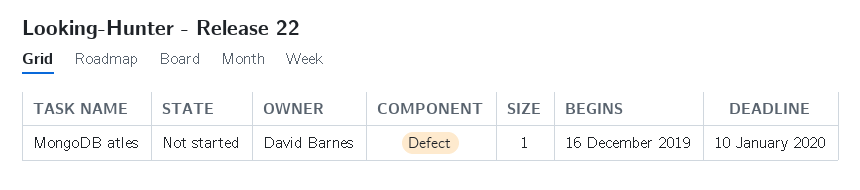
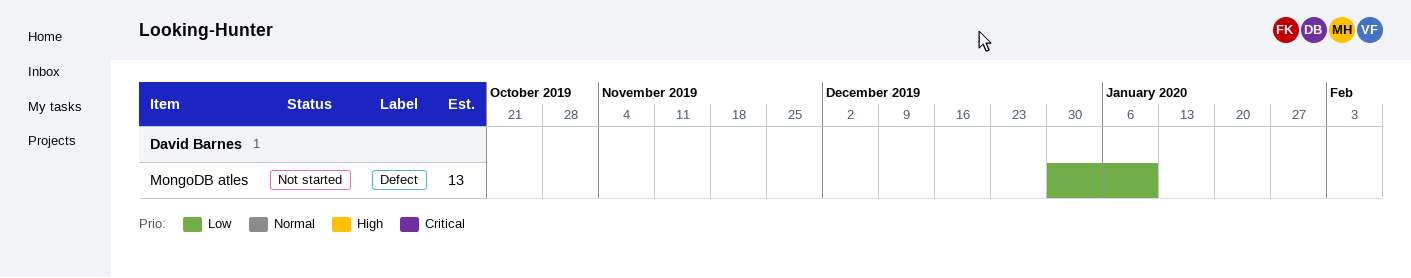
MongoDB atles, estimate: 1 -> 13
MongoDB atles, start: Dec 16 -> Dec 30

